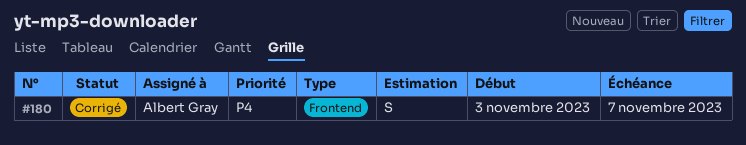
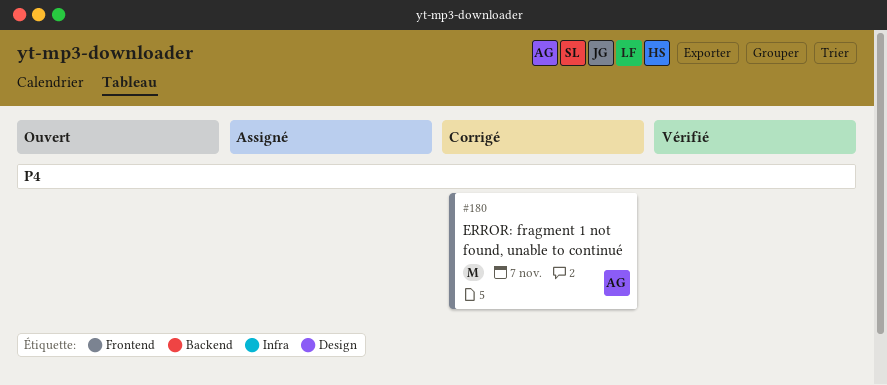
#180, estimate: S -> M

